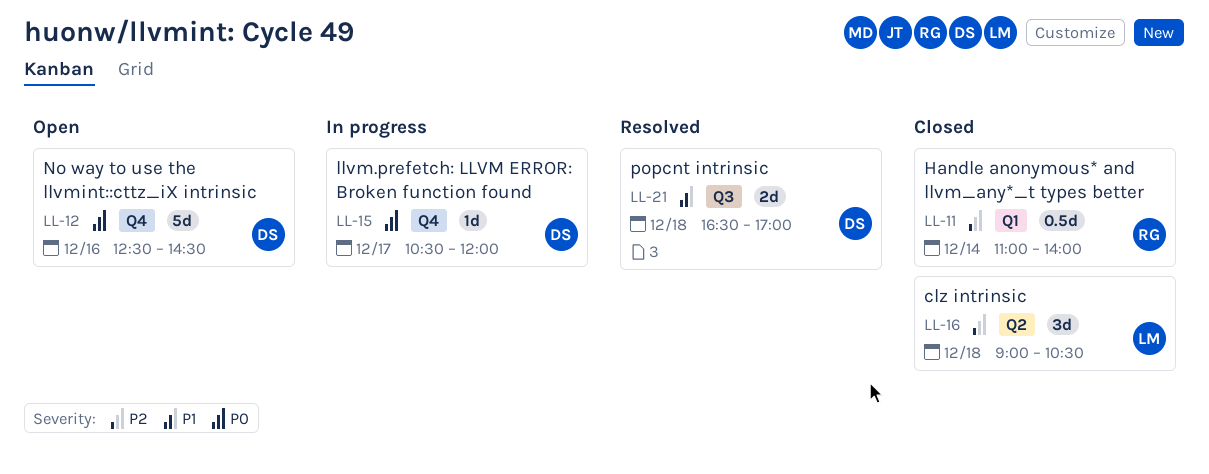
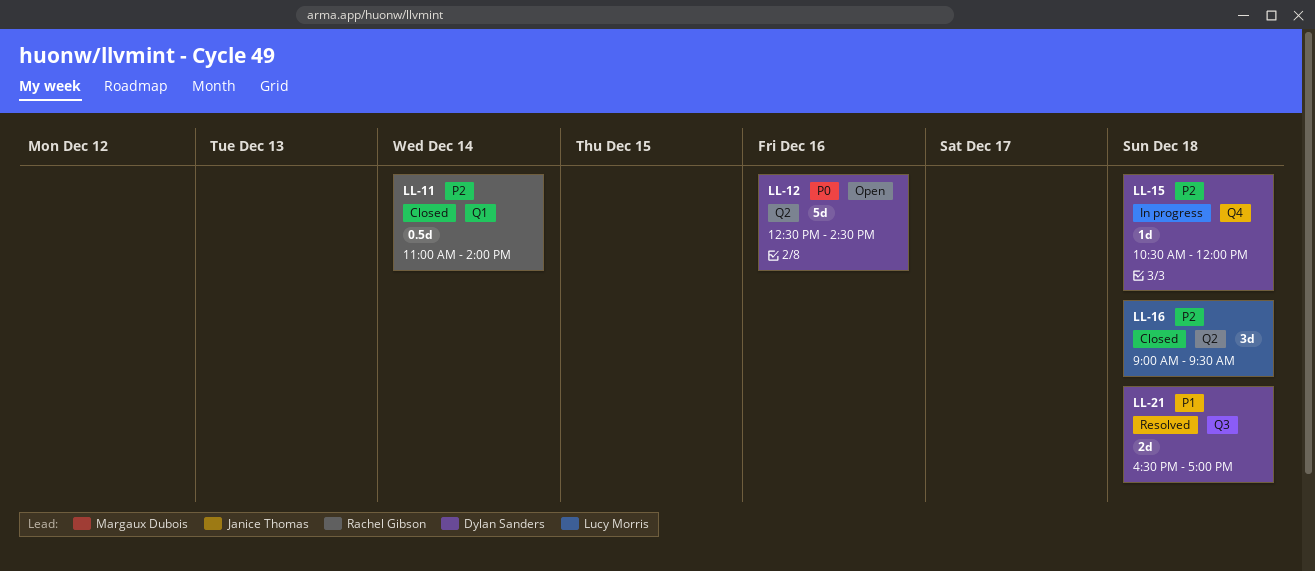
LL-12, label: Q4 -> Q2
LL-15, priority: P0 -> P2
LL-15, day: Dec 17 -> Dec 18
LL-16, ends: 10:30 -> 09:30

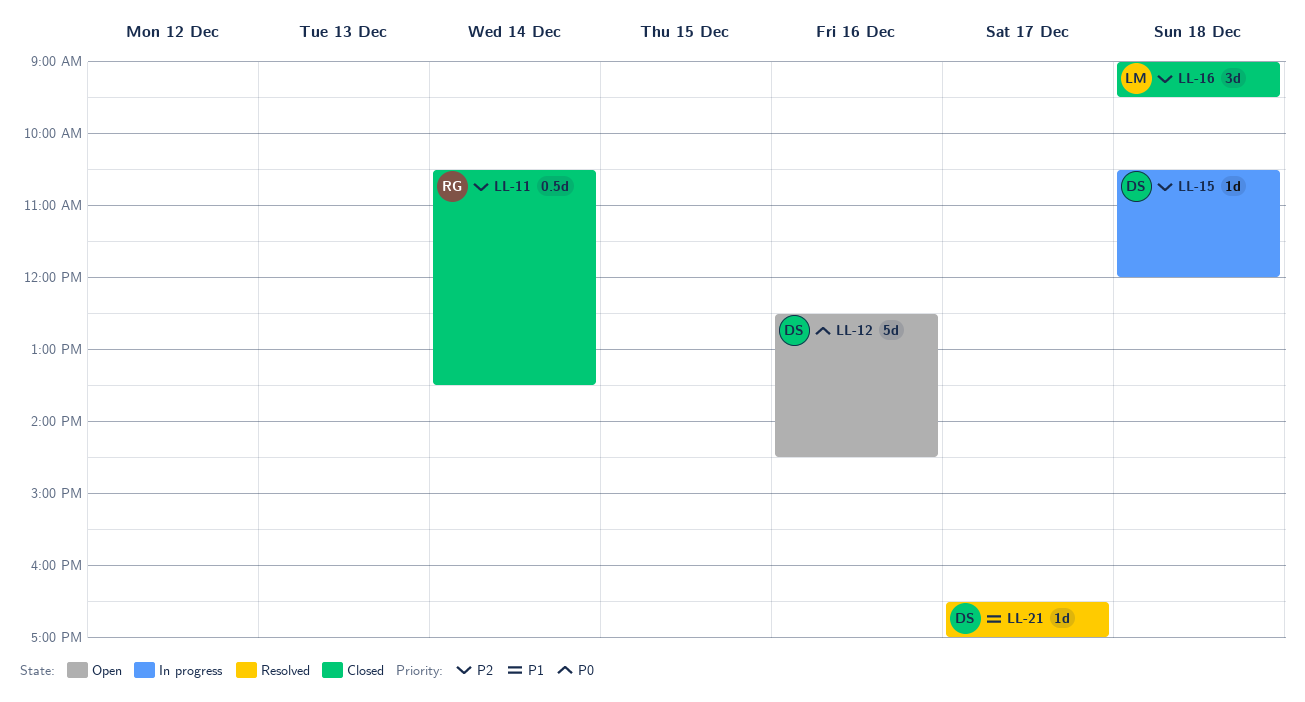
LL-11, begins: 11:00 -> 10:30
LL-11, ends: 14:00 -> 13:30
LL-21, estimate: 2d -> 1d
LL-21, day: Dec 18 -> Dec 17

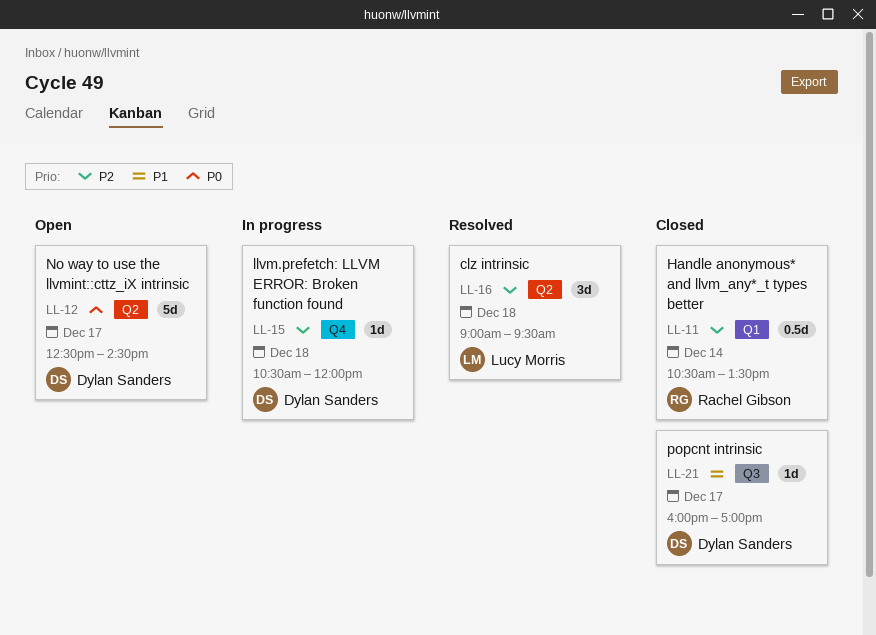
LL-12, day: Dec 16 -> Dec 17
LL-16, status: Closed -> Resolved
LL-21, status: Resolved -> Closed
LL-21, begins: 16:30 -> 16:00

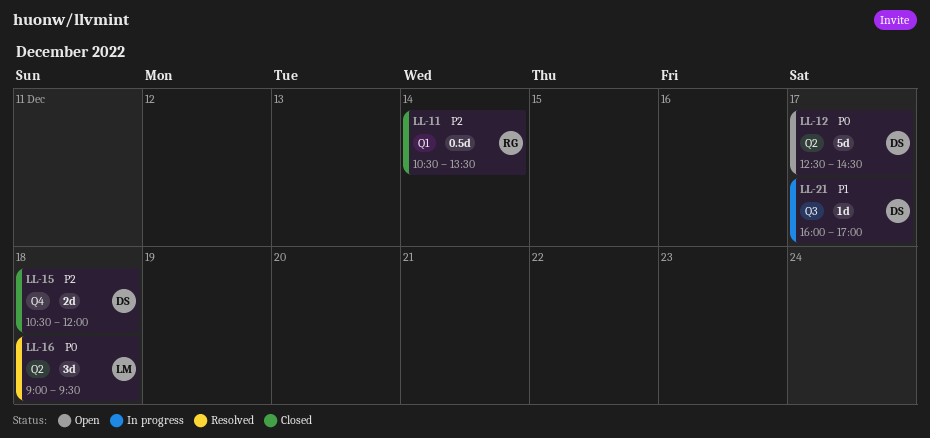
LL-15, status: In progress -> Closed
LL-15, estimate: 1d -> 2d
LL-16, priority: P2 -> P0
LL-21, status: Closed -> In progress

